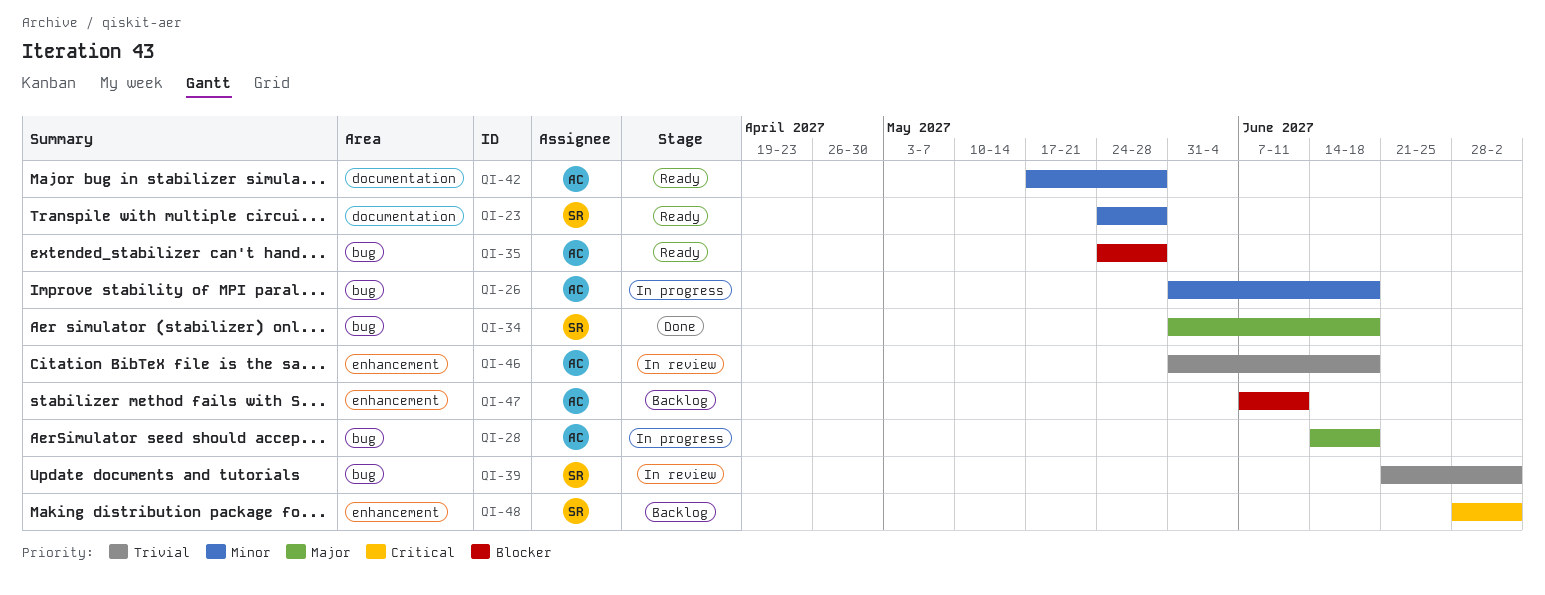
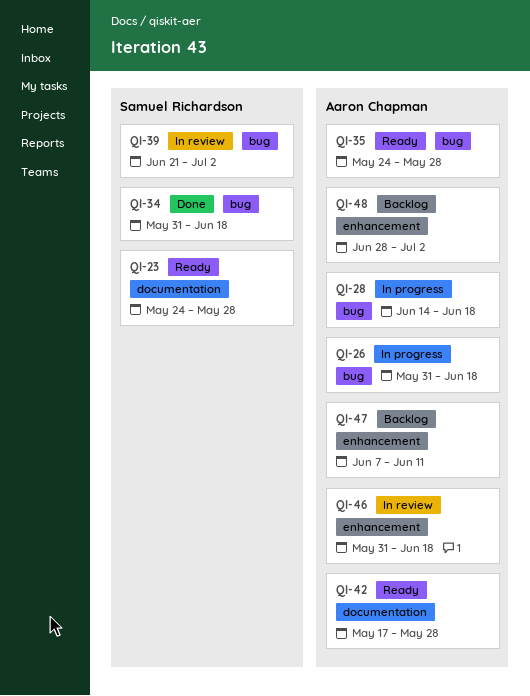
QI-48, owner: Samuel Richardson -> Aaron Chapman

